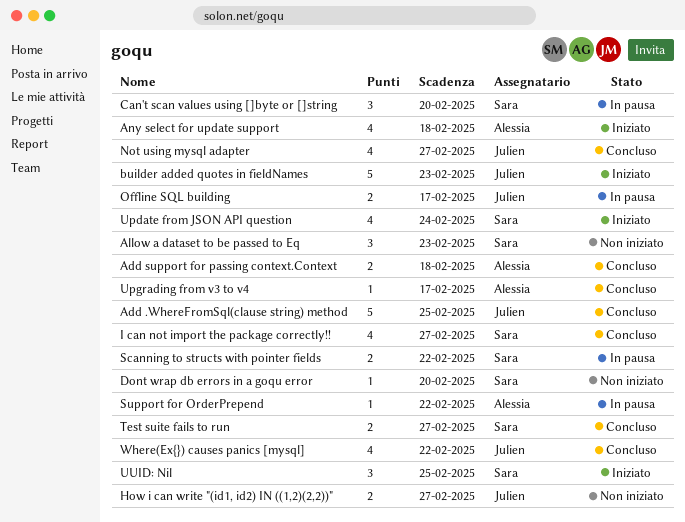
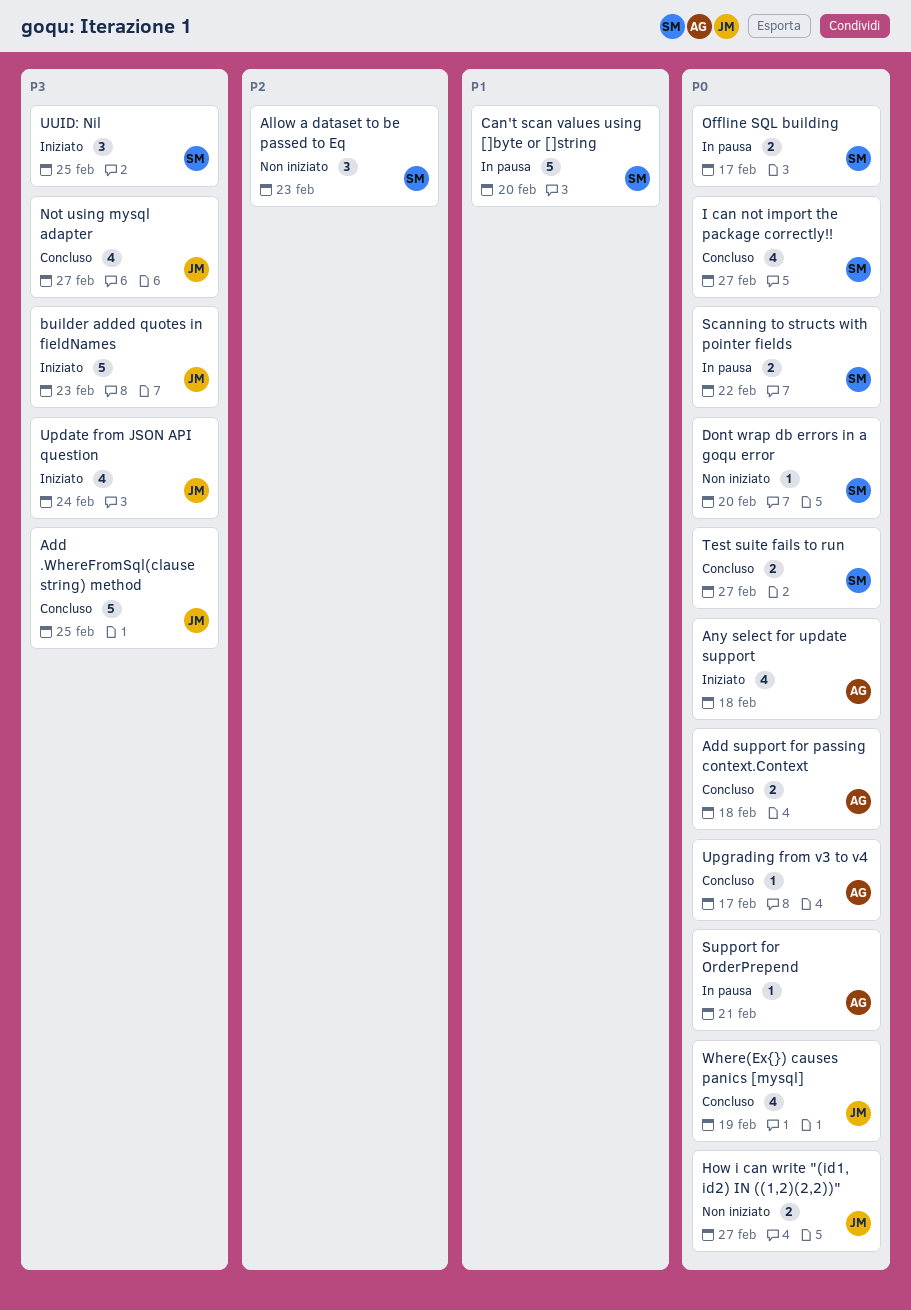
Can't scan values using []byte or []string, estimate: 3 -> 5
Offline SQL building, owner: Julien -> Sara
Support for OrderPrepend, due: Feb 22 -> Feb 21
Update from JSON API question, owner: Sara -> Julien
Where(Ex{}) causes panics [mysql], due: Feb 22 -> Feb 19

